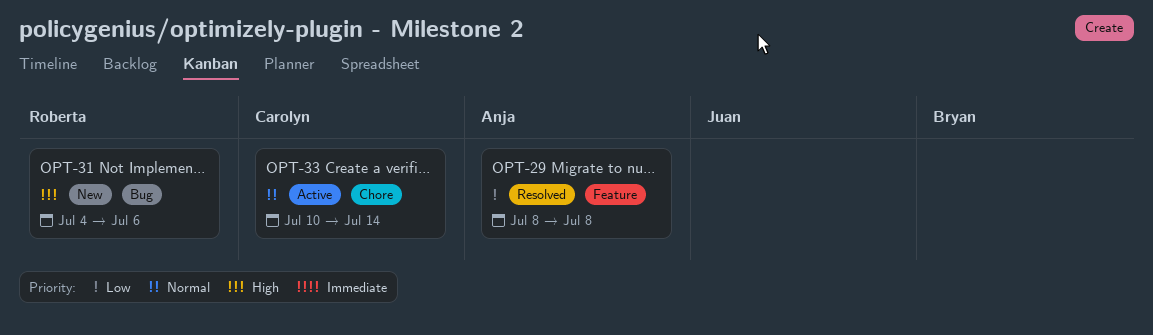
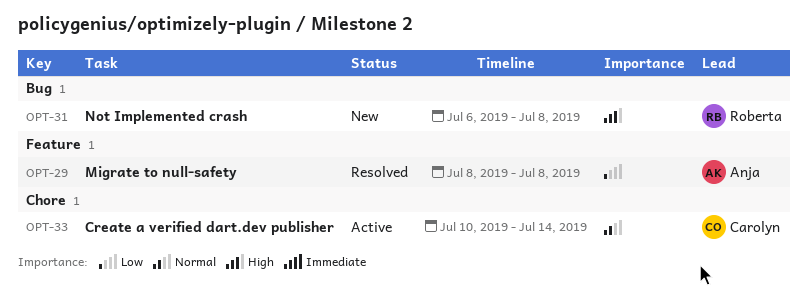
OPT-31, start: Jul 4 -> Jul 6
OPT-31, due: Jul 6 -> Jul 8

